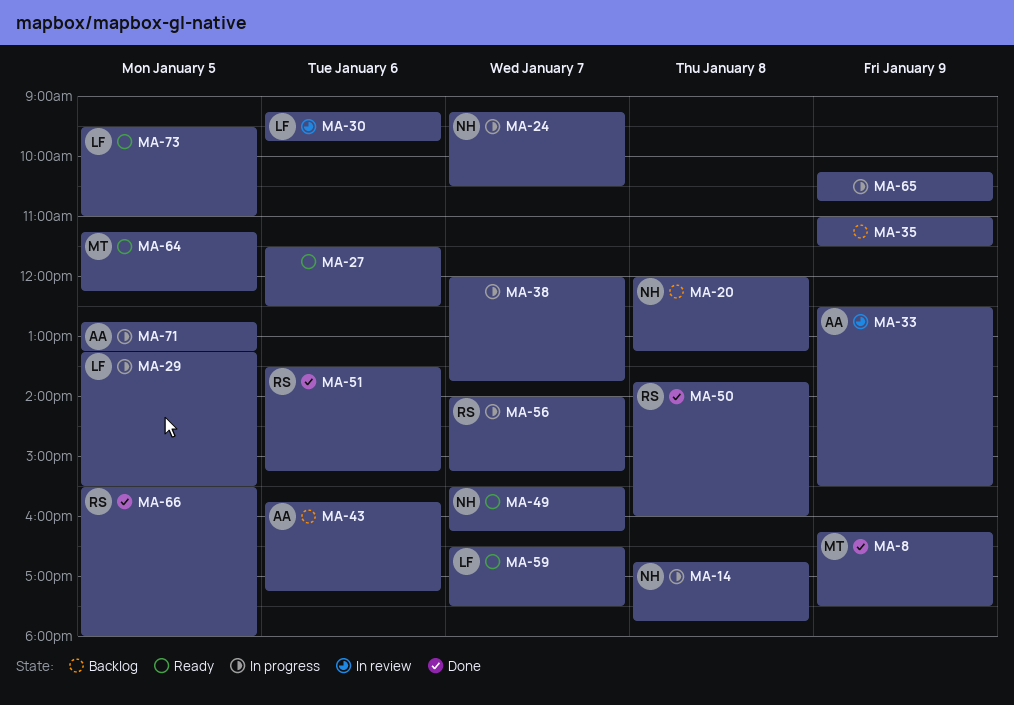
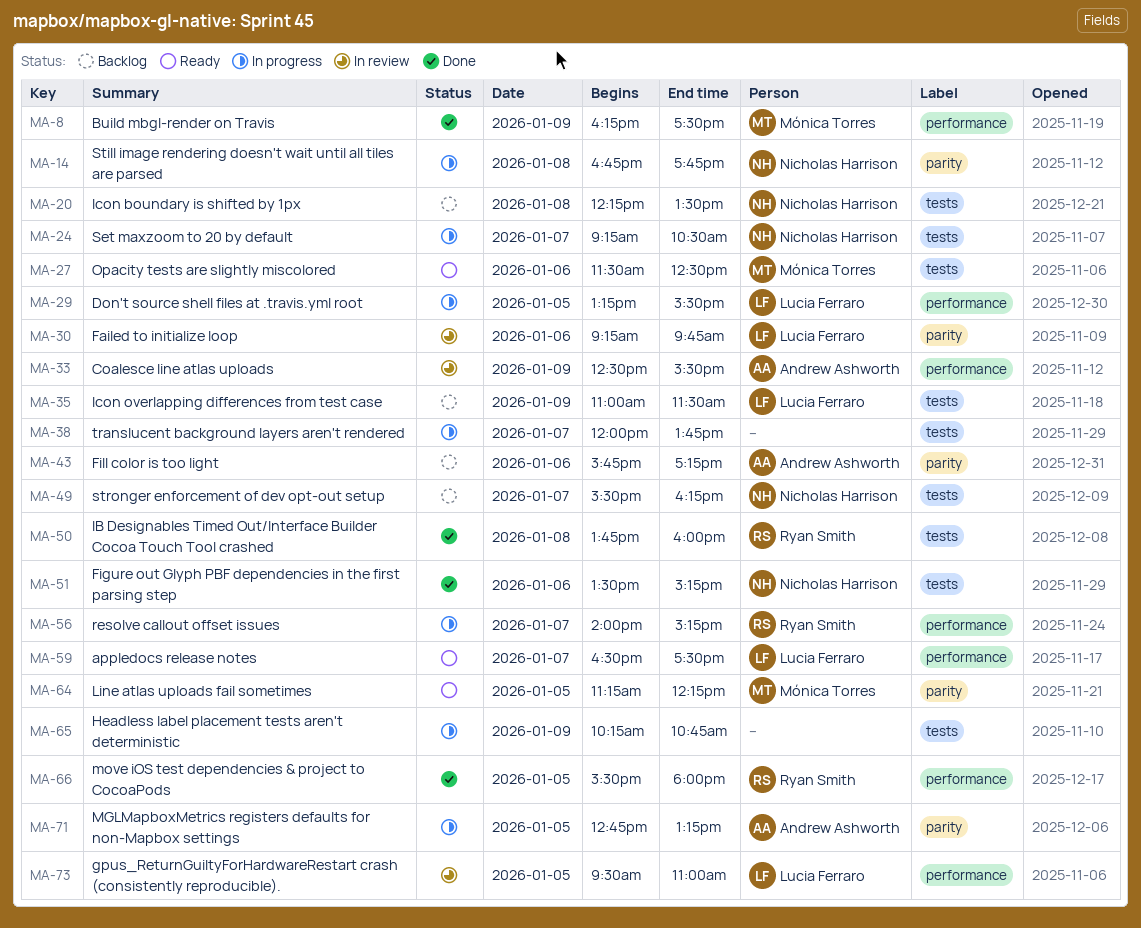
MA-20, begins: 12:00 -> 12:15
MA-20, ends: 13:15 -> 13:30
MA-27, owner: none -> Mónica Torres
MA-35, owner: none -> Lucia Ferraro
MA-49, status: Ready -> Backlog
MA-51, owner: Ryan Smith -> Nicholas Harrison
MA-73, status: Ready -> In review

